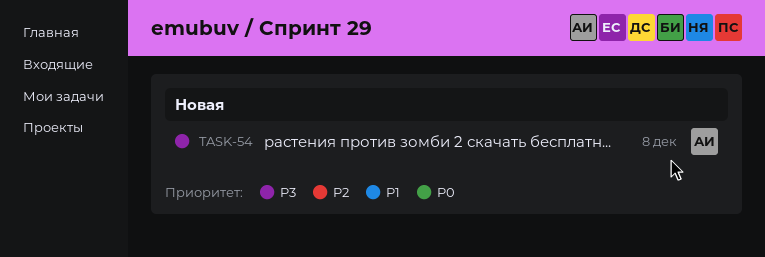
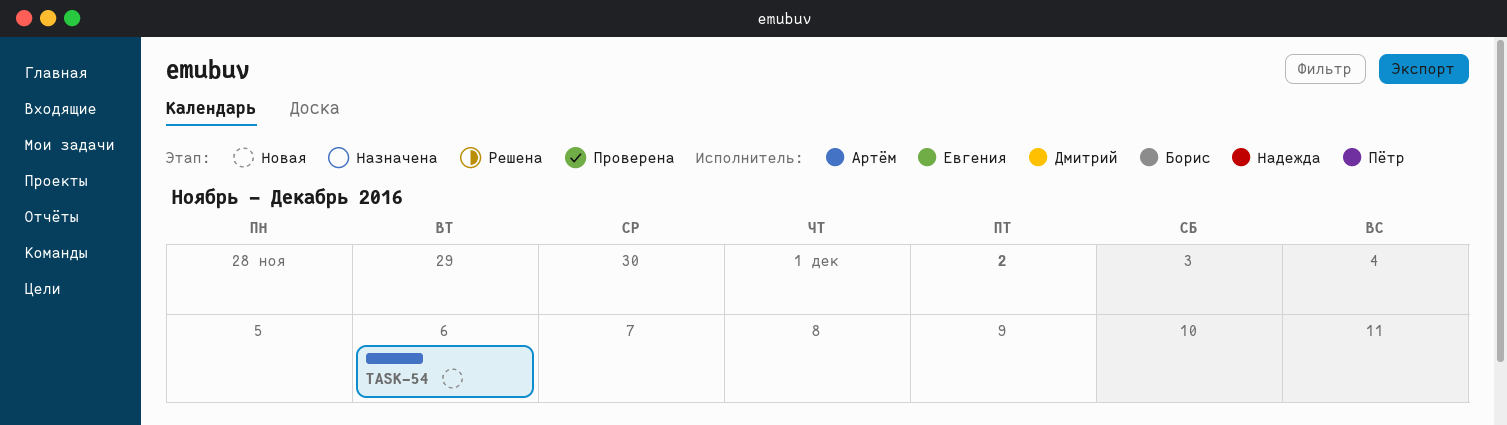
TASK-54, due: Dec 8 -> Dec 6

